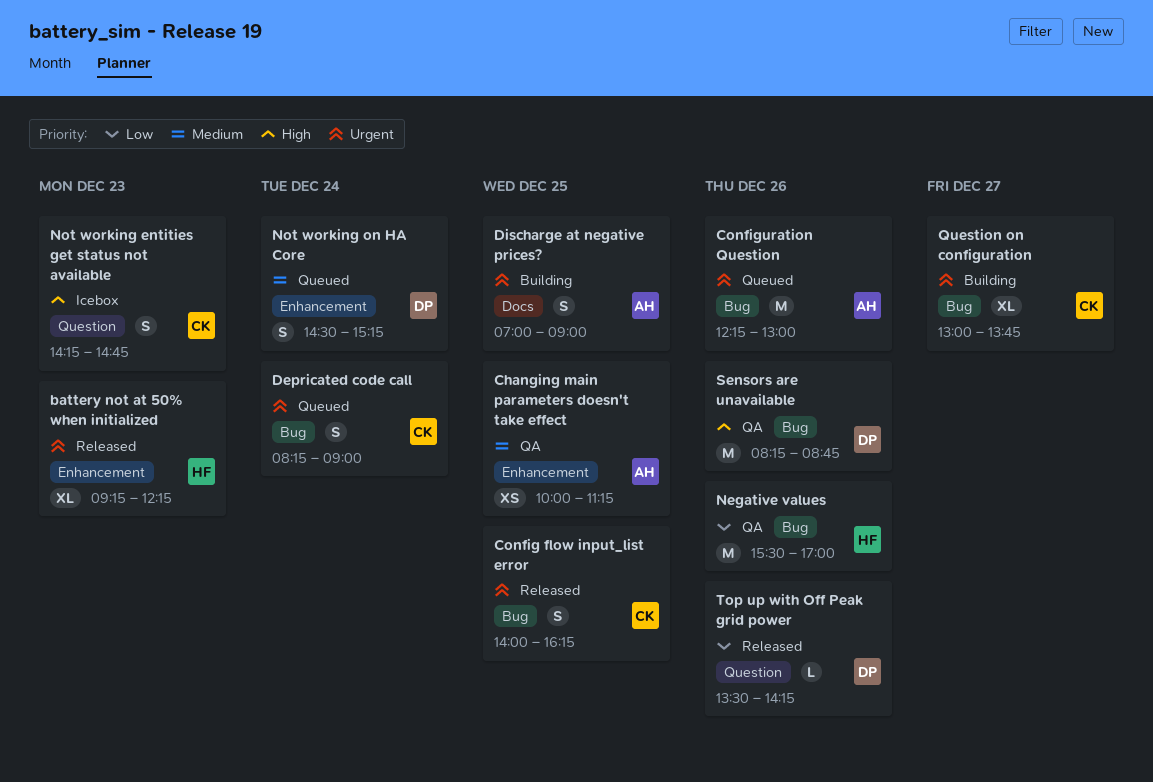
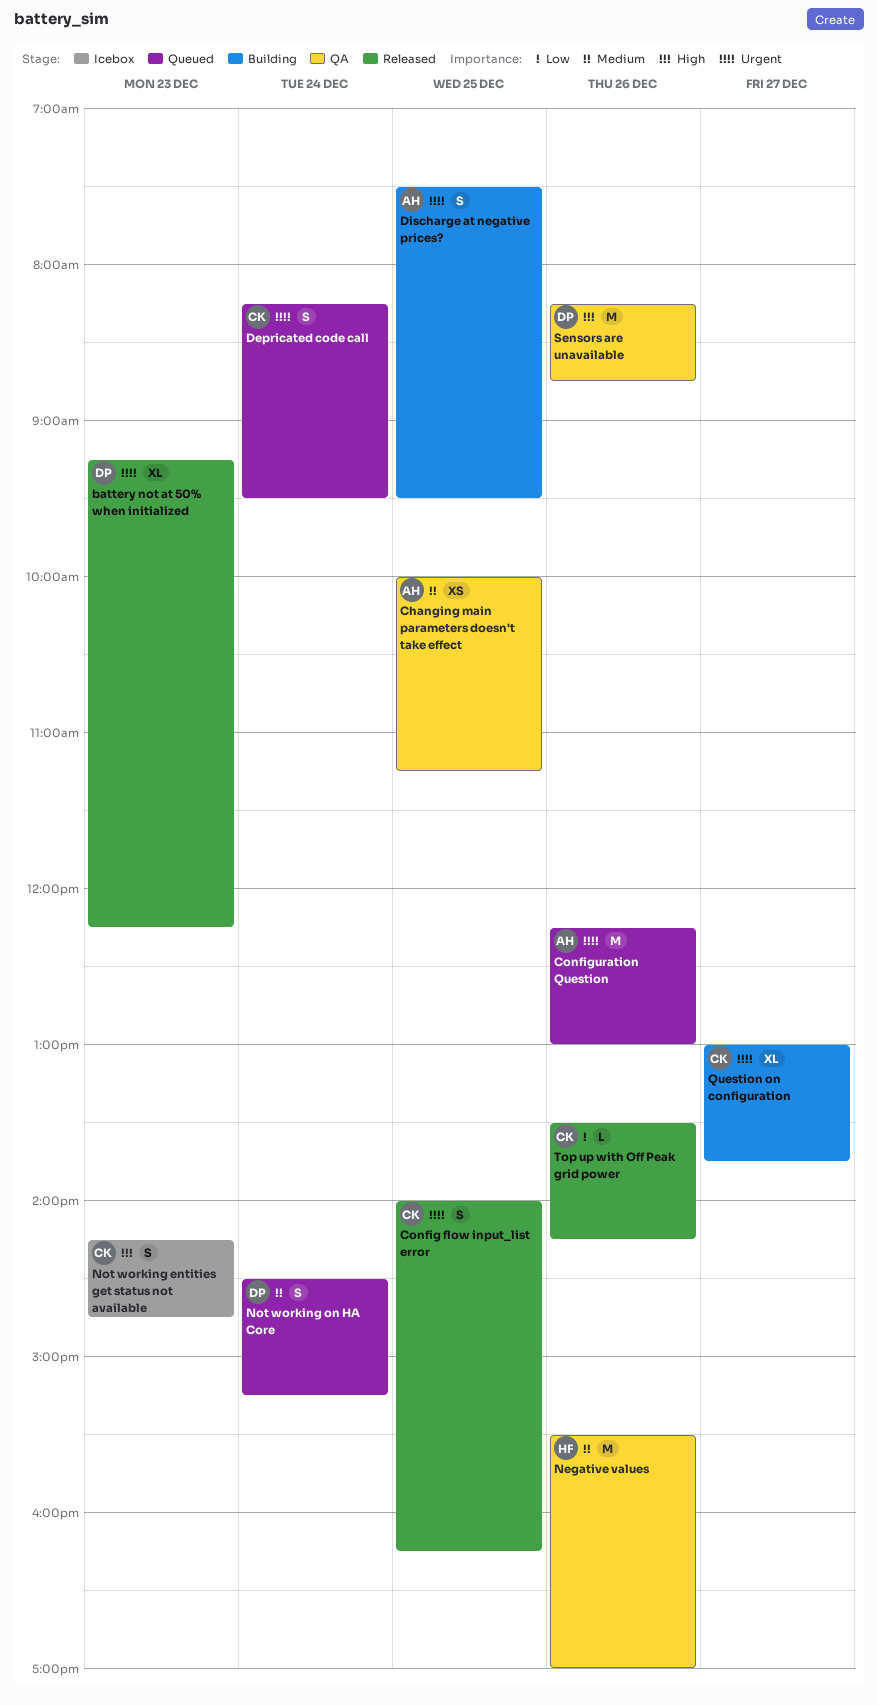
battery not at 50% when initialized, owner: HF -> DP
Depricated code call, ends: 09:00 -> 09:30
Discharge at negative prices?, begins: 07:00 -> 07:30
Discharge at negative prices?, ends: 09:00 -> 09:30
Negative values, priority: Low -> Medium
Top up with Off Peak grid power, owner: DP -> CK

